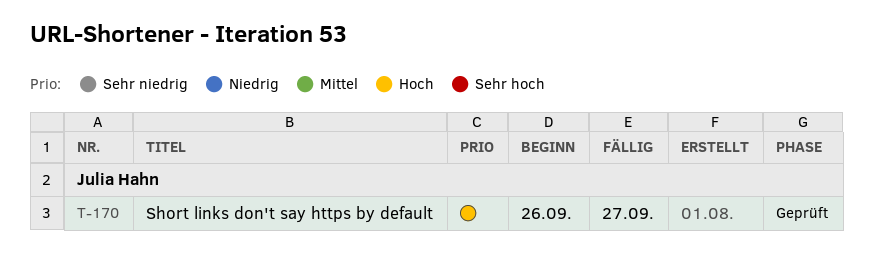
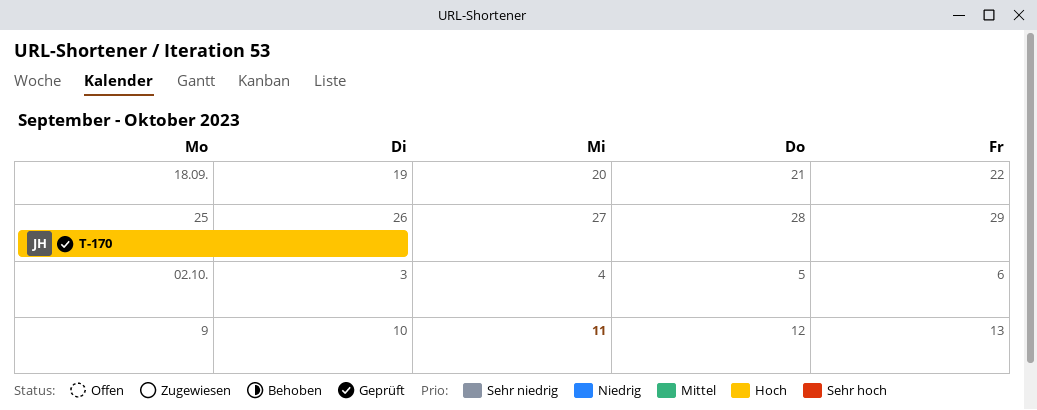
T-170, start: Sep 26 -> Sep 25
T-170, due: Sep 27 -> Sep 26

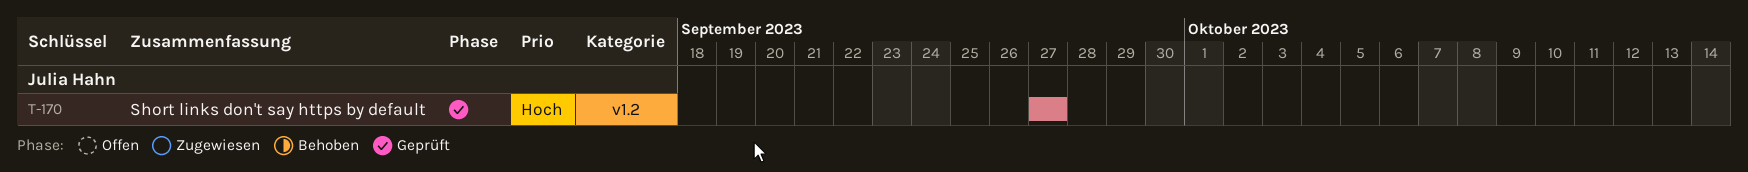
T-170, start: Sep 25 -> Sep 27
T-170, due: Sep 26 -> Sep 27

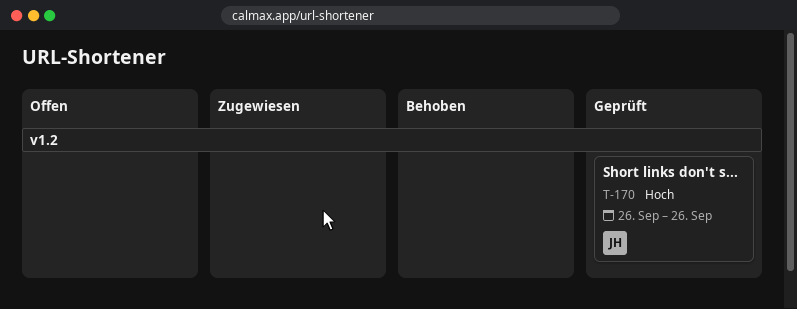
T-170, start: Sep 27 -> Sep 26
T-170, due: Sep 27 -> Sep 26

